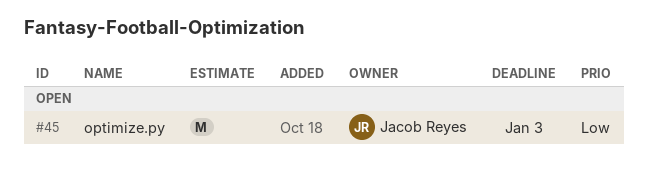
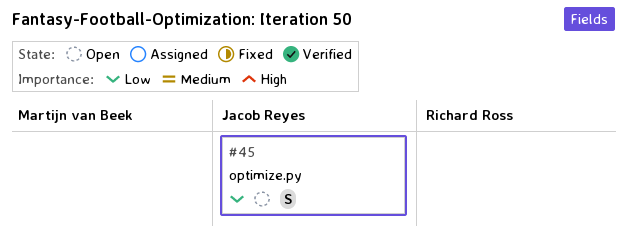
#45, estimate: M -> S

